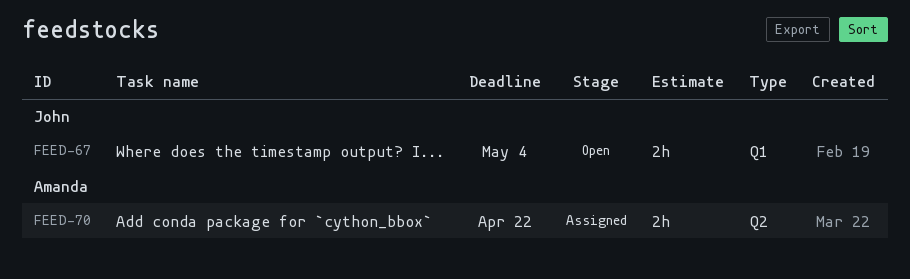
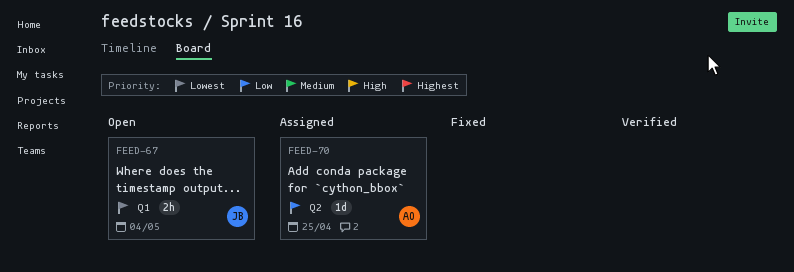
FEED-70, estimate: 2h -> 1d
FEED-70, due: Apr 22 -> Apr 25

